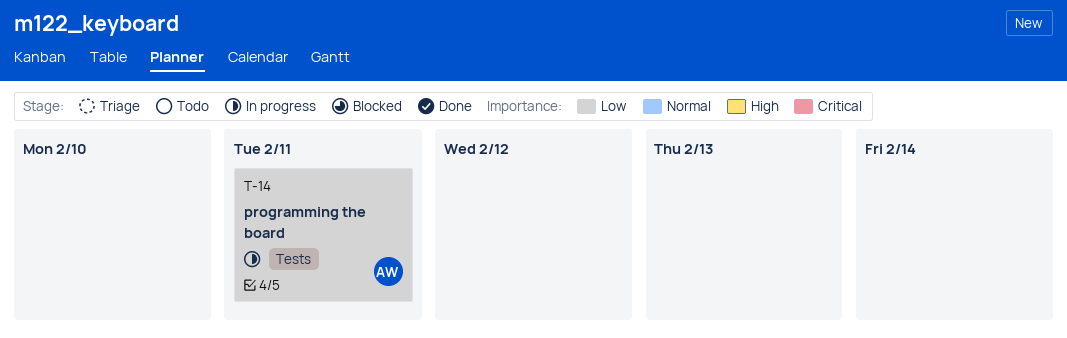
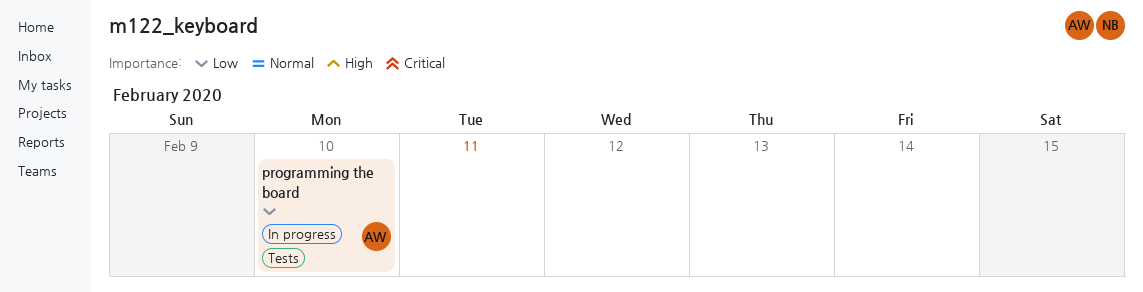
programming the board, due: Feb 11 -> Feb 10

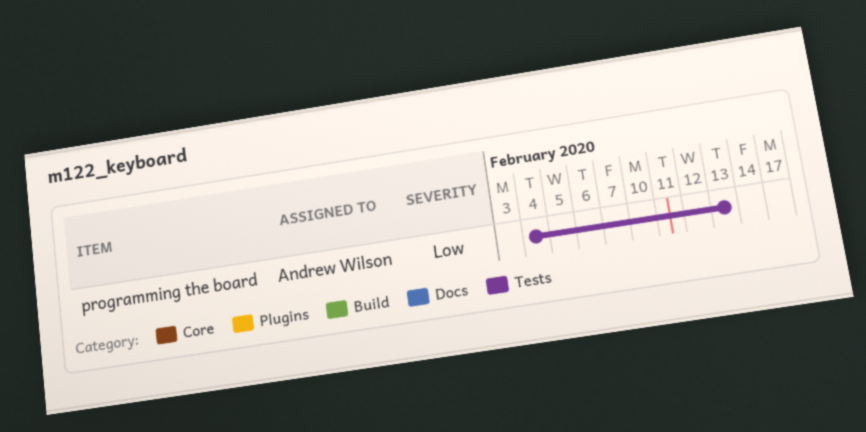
programming the board, due: Feb 10 -> Feb 13

